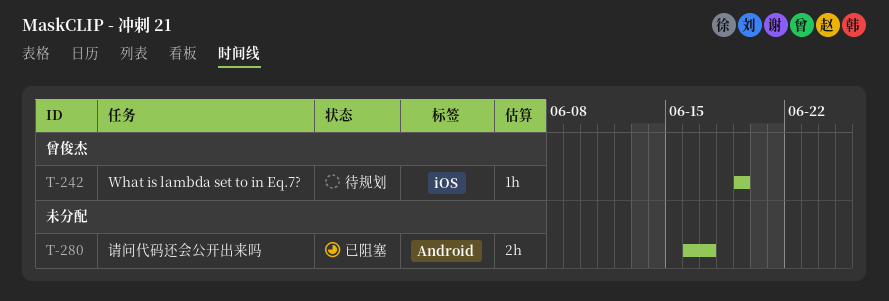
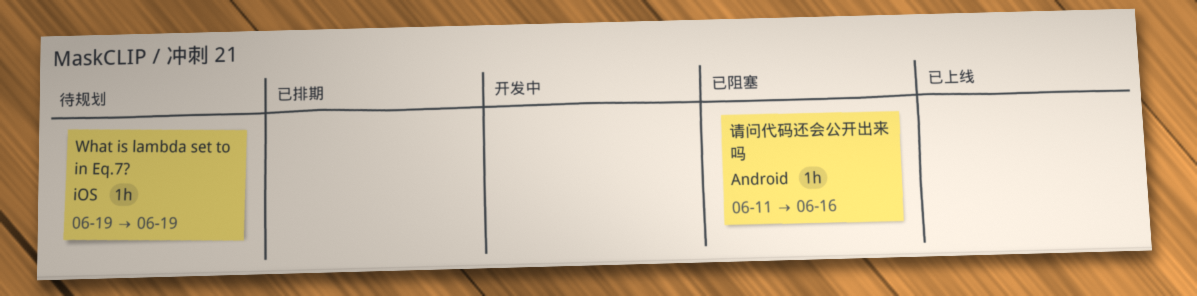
请问代码还会公开出来吗, estimate: 2h -> 1h
请问代码还会公开出来吗, start: Jun 16 -> Jun 11
请问代码还会公开出来吗, due: Jun 17 -> Jun 16

